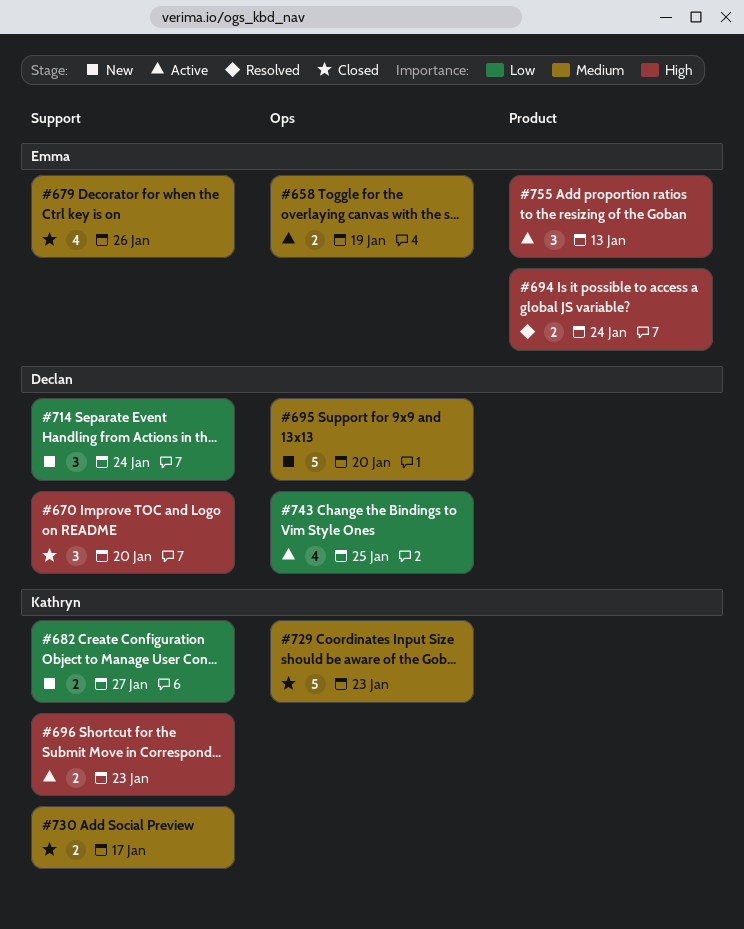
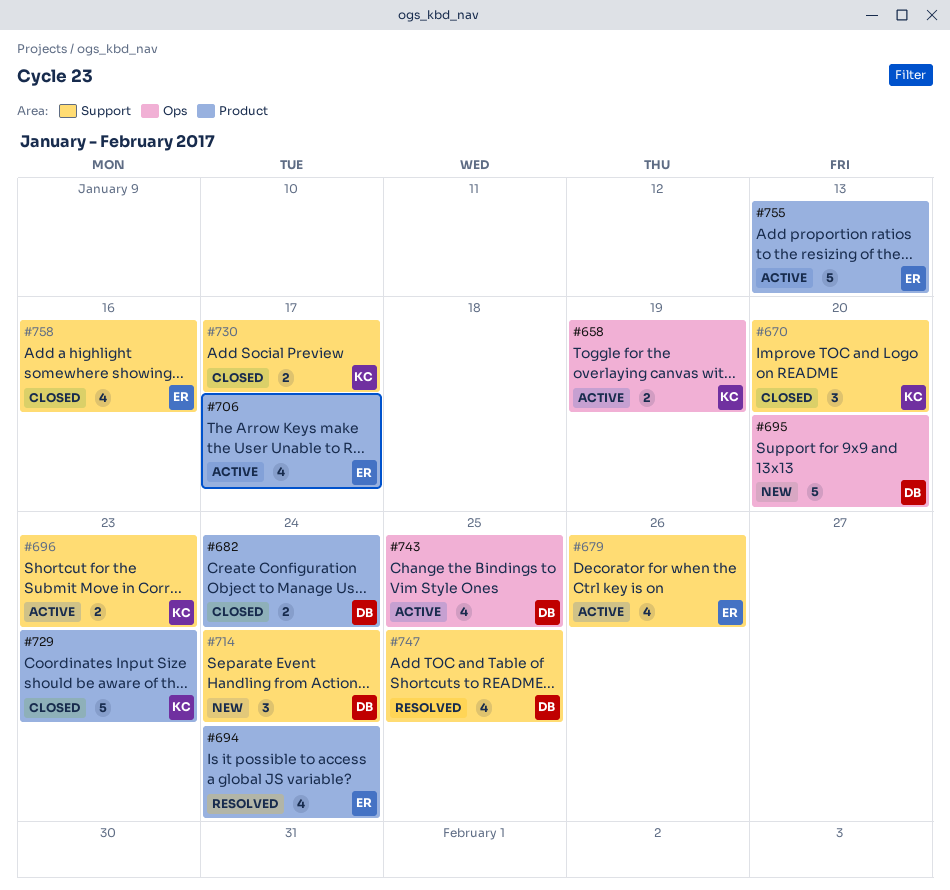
#658, owner: Emma -> Kathryn
#670, owner: Declan -> Kathryn
#679, status: Closed -> Active
#682, status: New -> Closed
#682, owner: Kathryn -> Declan
#682, label: Support -> Product
#682, due: Jan 27 -> Jan 24
#694, estimate: 2 -> 4
#706: none -> present
#729, label: Ops -> Product
#747: none -> present
#755, estimate: 3 -> 5
#758: none -> present

